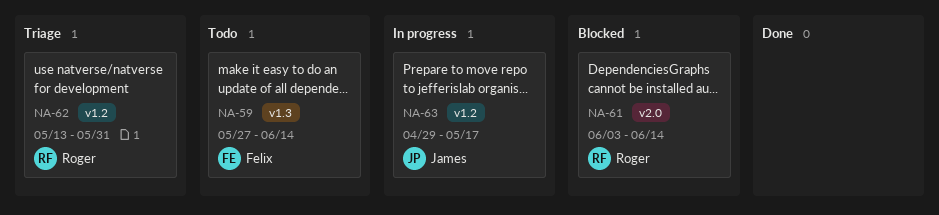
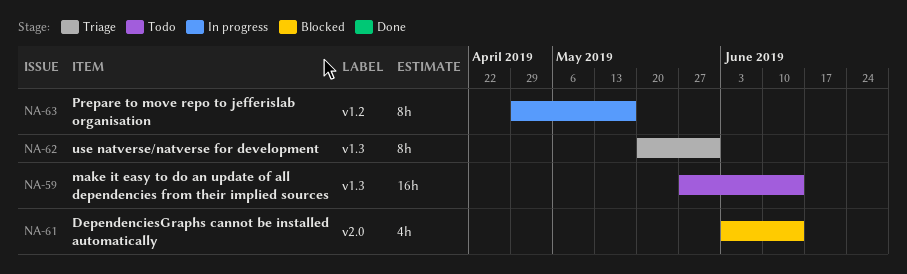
NA-62, label: v1.2 -> v1.3
NA-62, start: May 13 -> May 20

